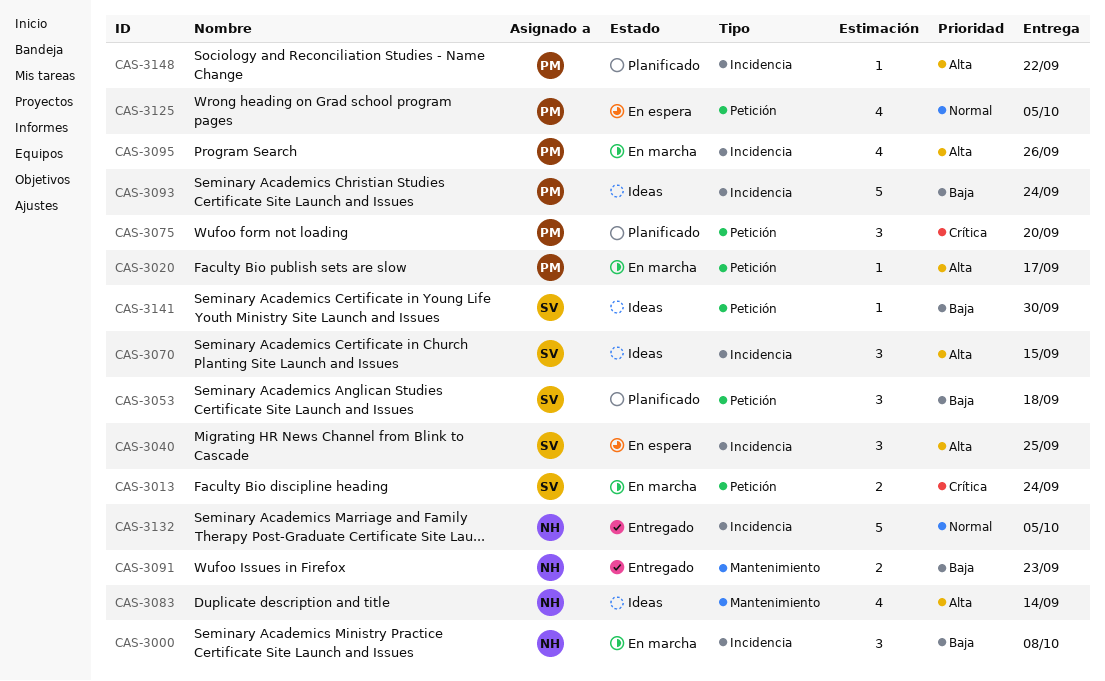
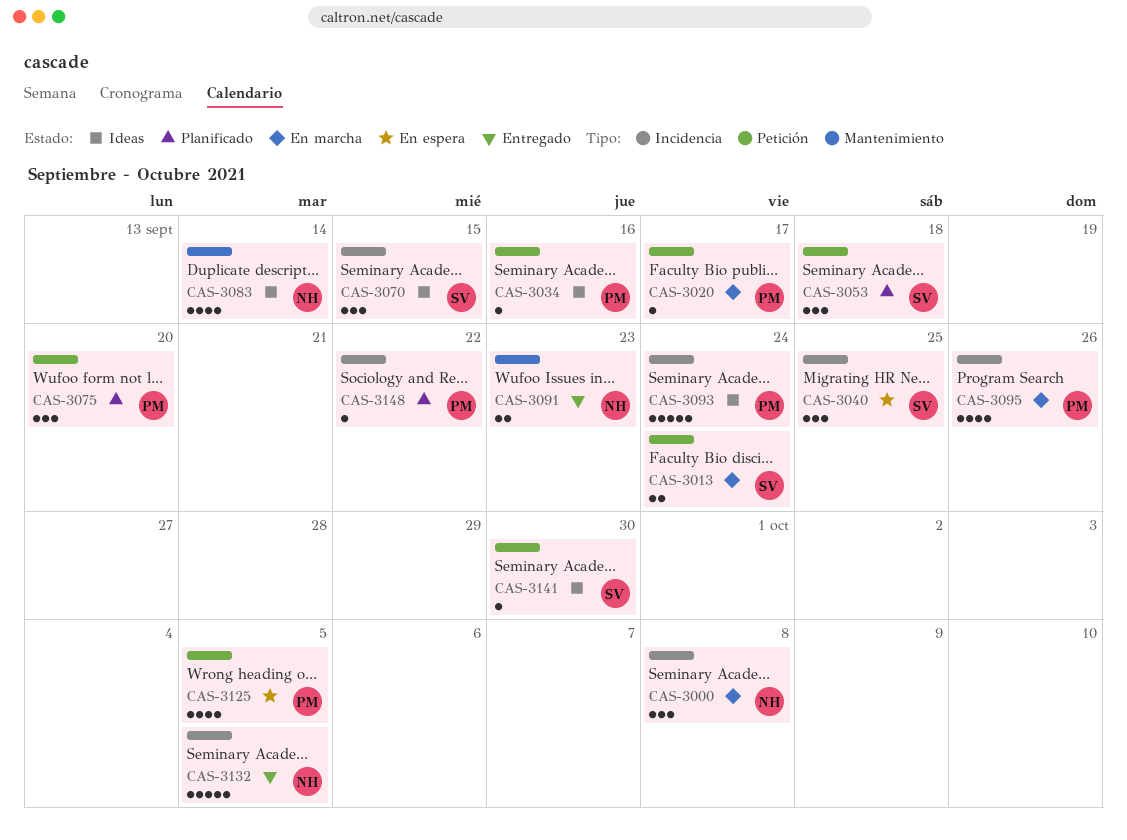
CAS-3034: none -> present

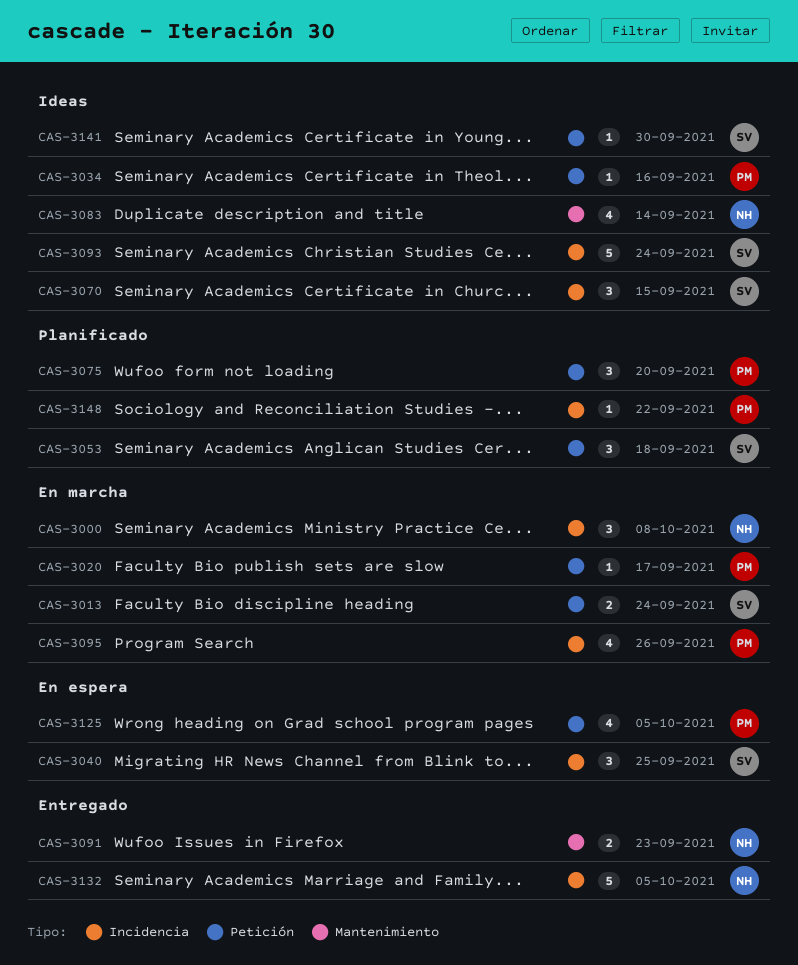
CAS-3093, owner: PM -> SV

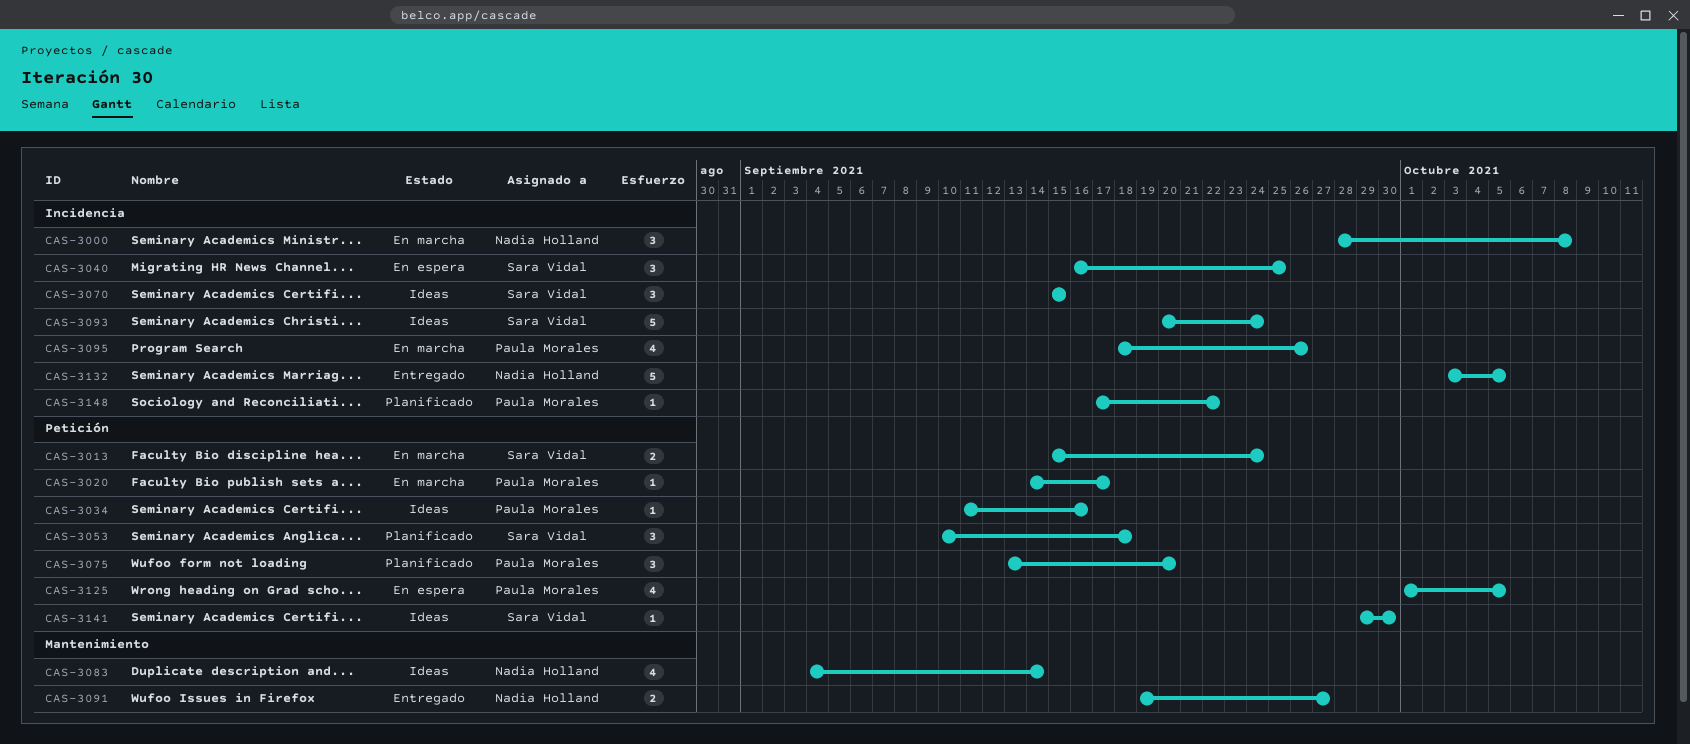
CAS-3091, due: Sep 23 -> Sep 27

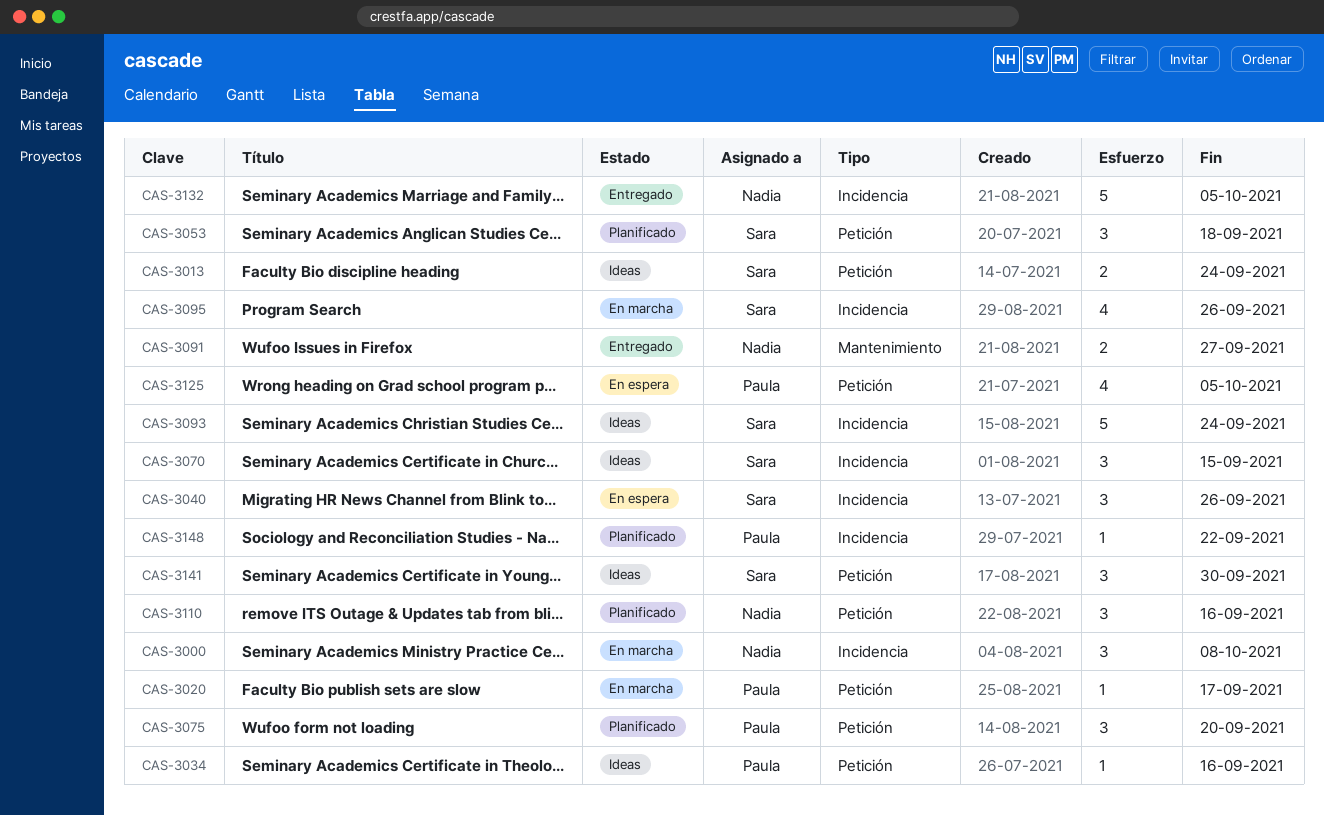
CAS-3013, status: En marcha -> Ideas
CAS-3040, due: Sep 25 -> Sep 26
CAS-3083: present -> none
CAS-3095, owner: Paula Morales -> Sara Vidal
CAS-3110: none -> present
CAS-3141, estimate: 1 -> 3

